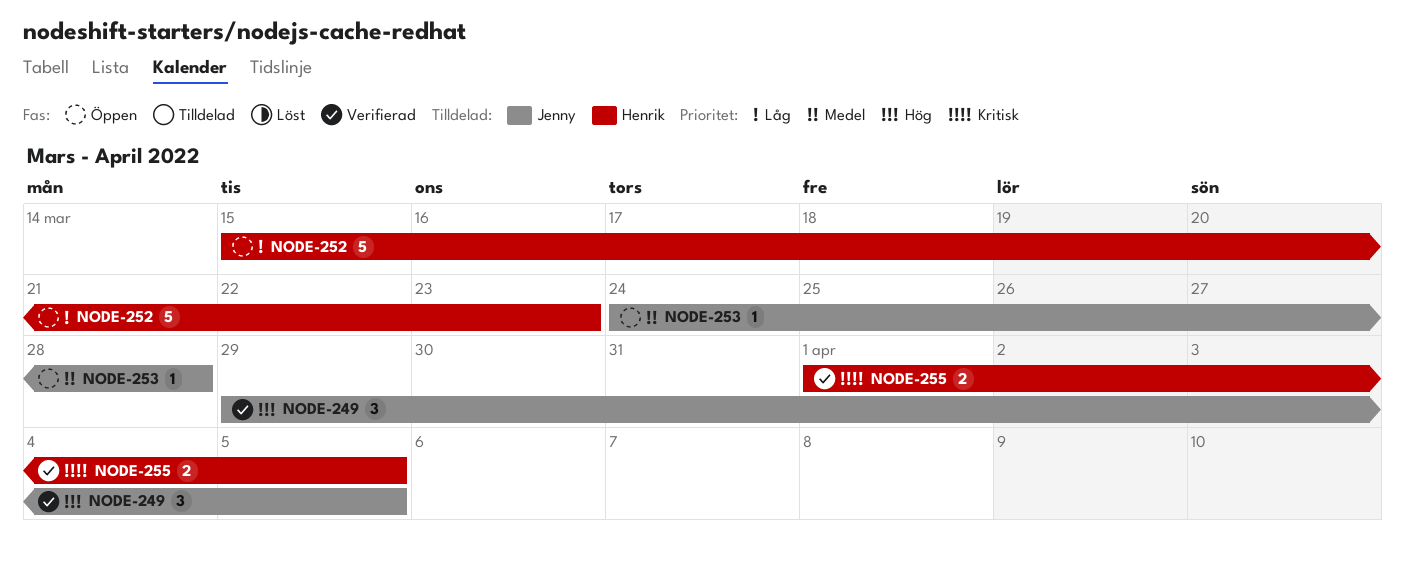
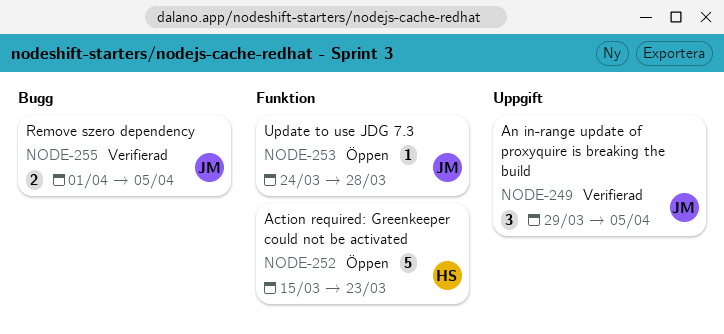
NODE-255, owner: Henrik -> Jenny

